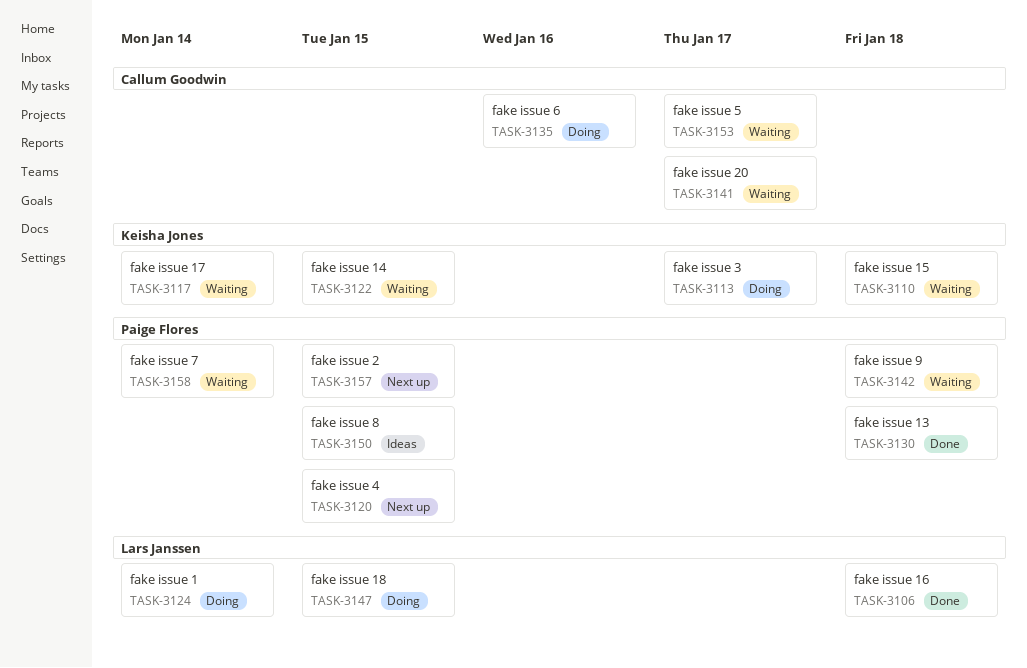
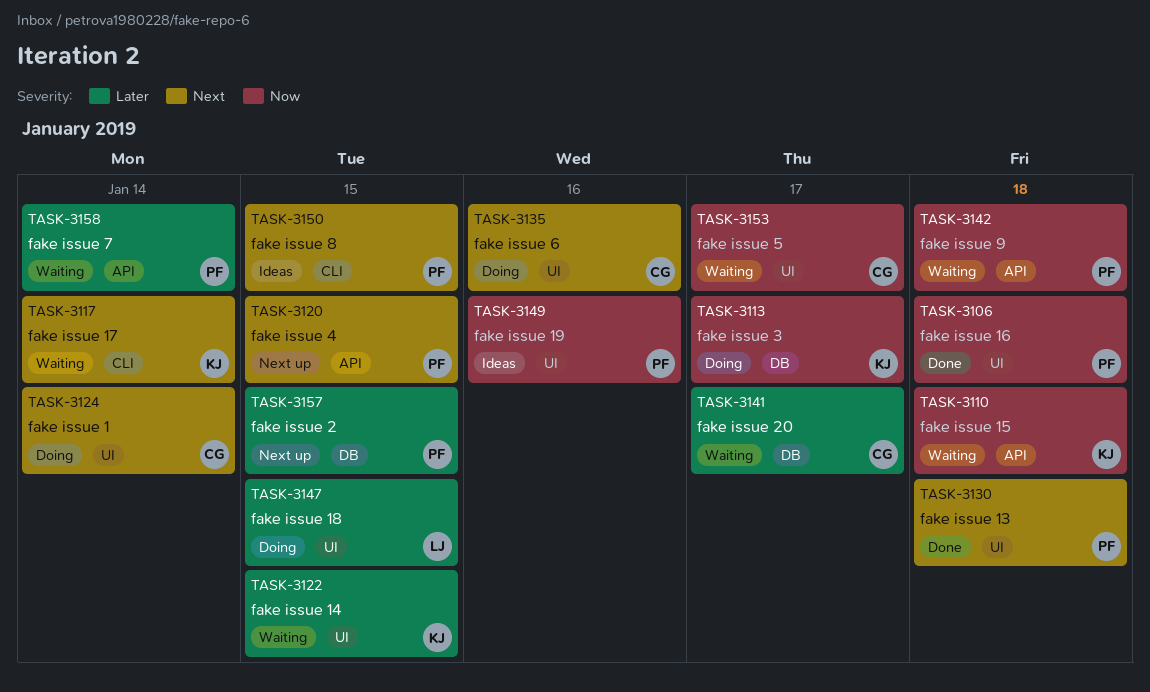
TASK-3106, owner: Lars Janssen -> Paige Flores
TASK-3124, owner: Lars Janssen -> Callum Goodwin
TASK-3149: none -> present

